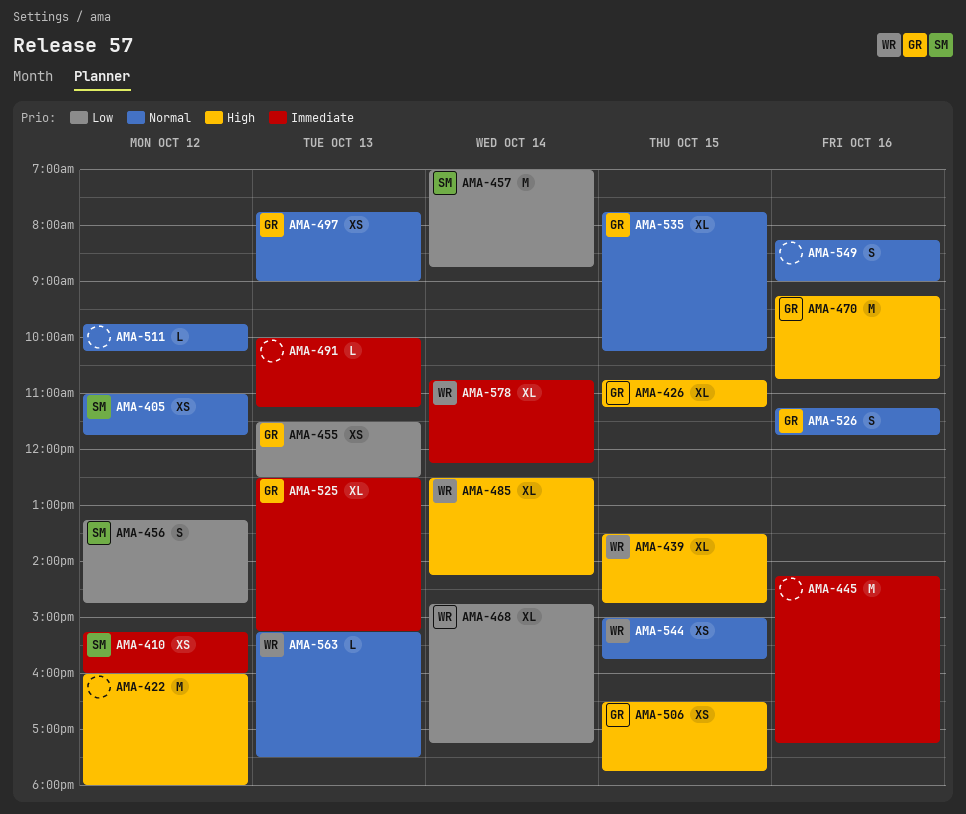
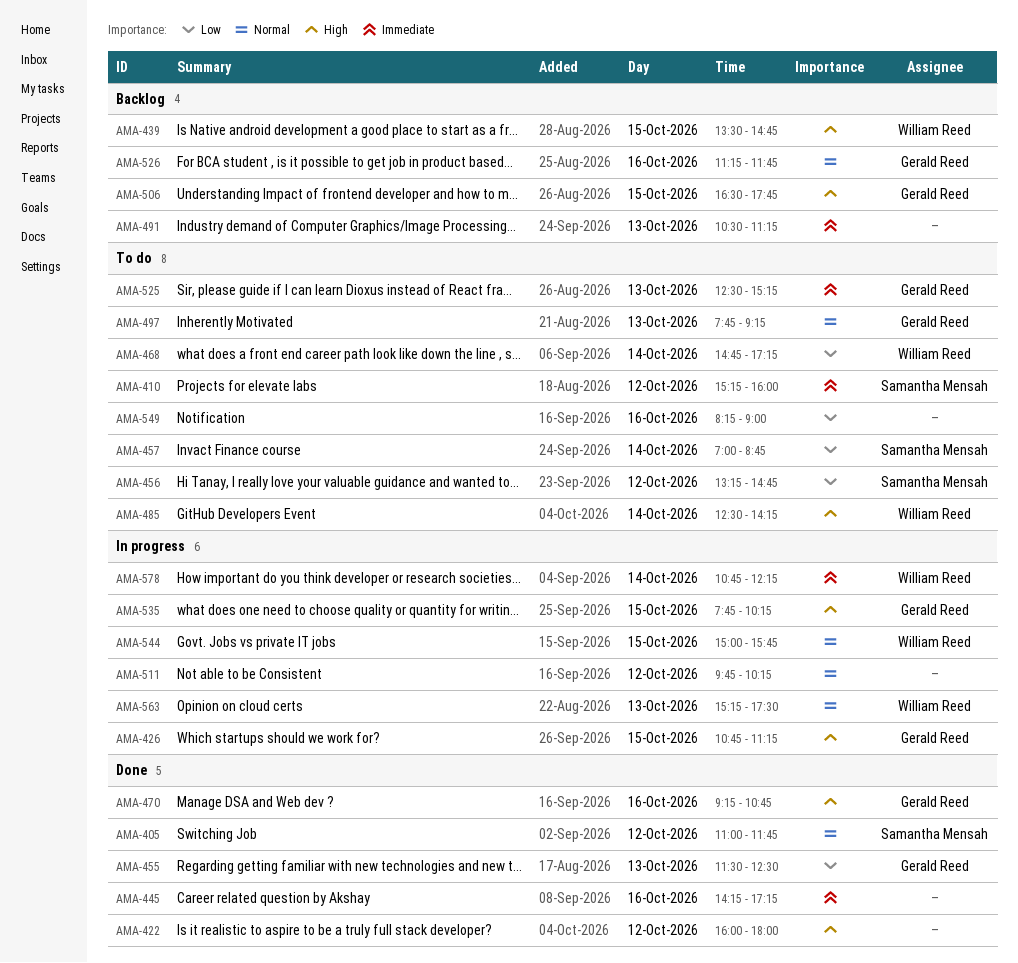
AMA-491, begins: 10:00 -> 10:30
AMA-497, ends: 09:00 -> 09:15
AMA-535, priority: Normal -> High
AMA-549, priority: Normal -> Low

